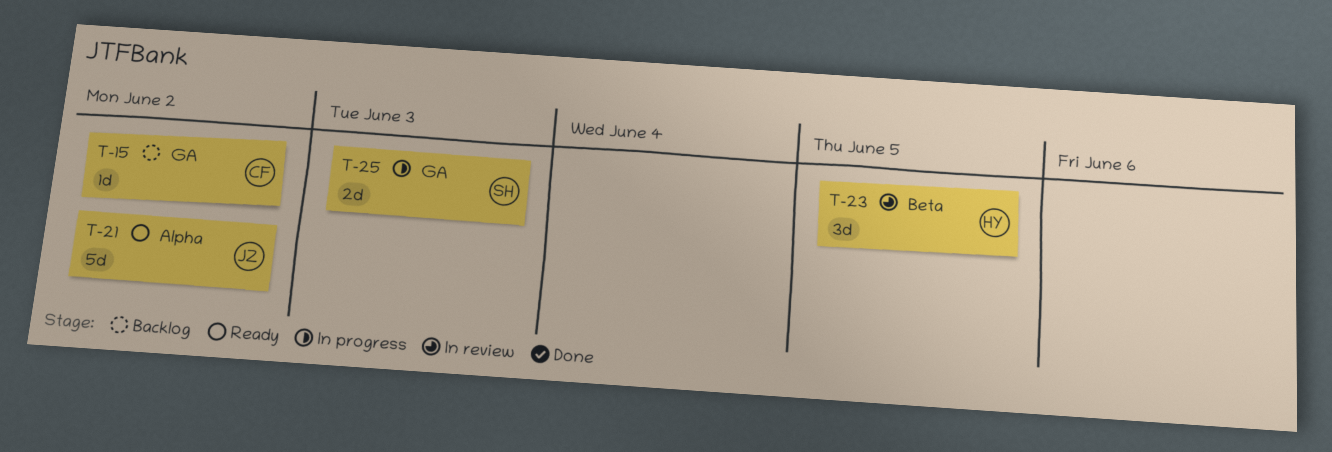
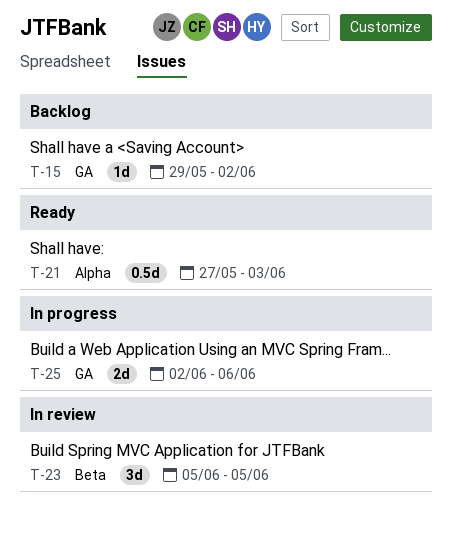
T-21, estimate: 5d -> 0.5d
T-21, due: Jun 2 -> Jun 3
T-25, due: Jun 3 -> Jun 6

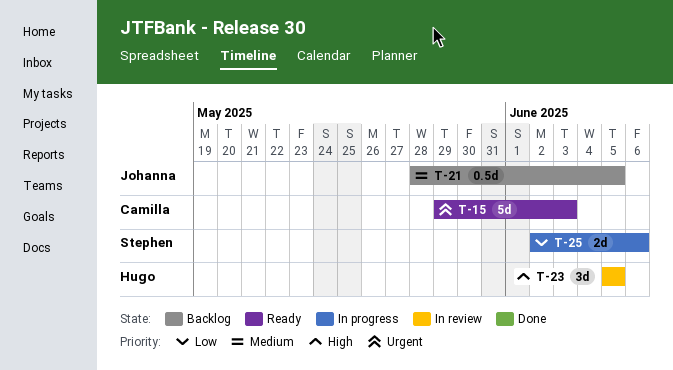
T-15, status: Backlog -> Ready
T-15, estimate: 1d -> 5d
T-15, due: Jun 2 -> Jun 3
T-21, status: Ready -> Backlog
T-21, start: May 27 -> May 28
T-21, due: Jun 3 -> Jun 5

